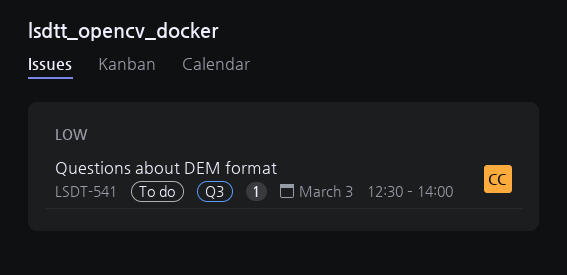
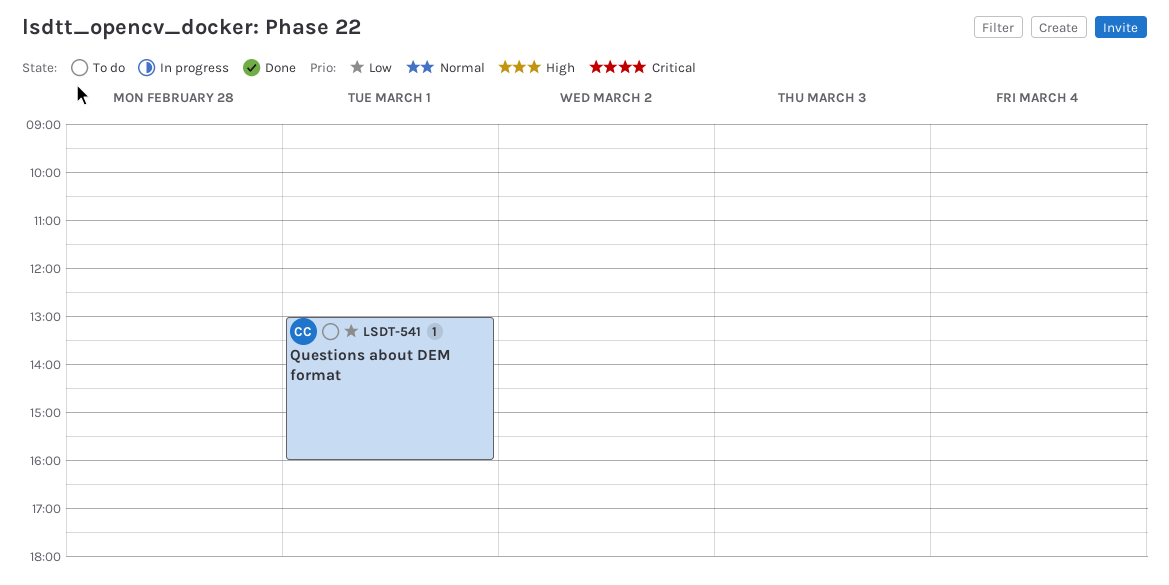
LSDT-541, day: Mar 3 -> Mar 1
LSDT-541, begins: 12:30 -> 13:00
LSDT-541, ends: 14:00 -> 16:00

